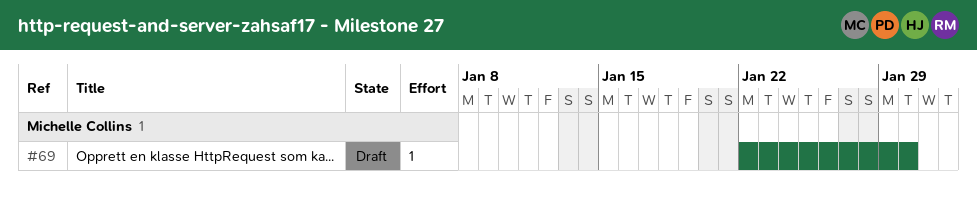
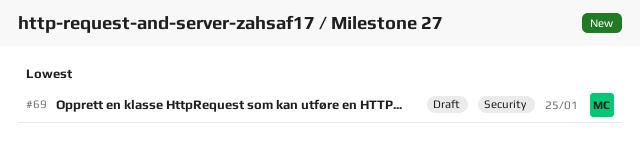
#69, due: Jan 30 -> Jan 25

